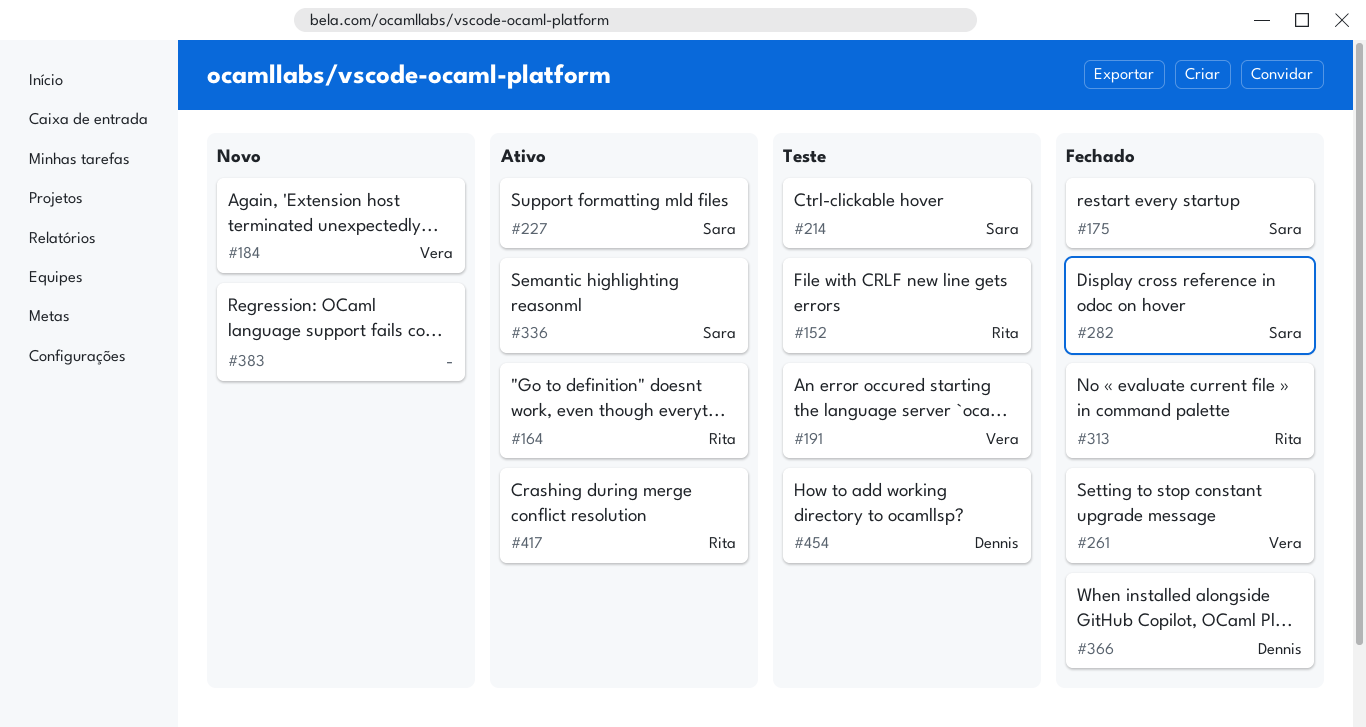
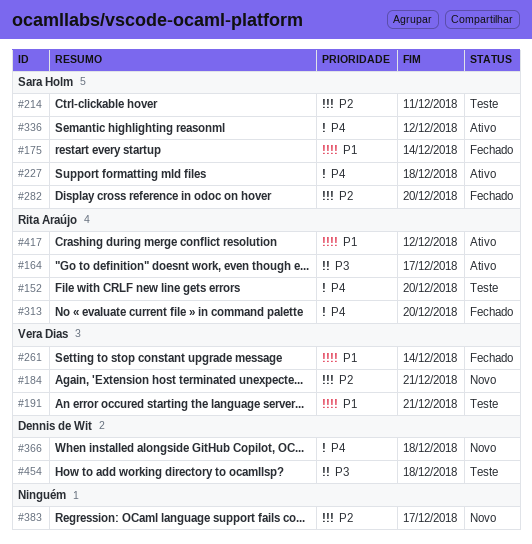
#366, status: Fechado -> Novo

